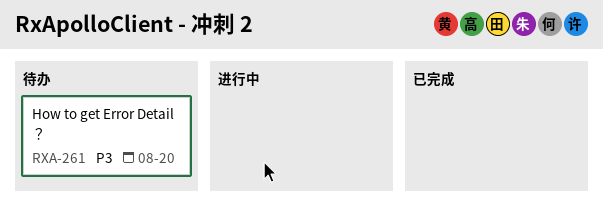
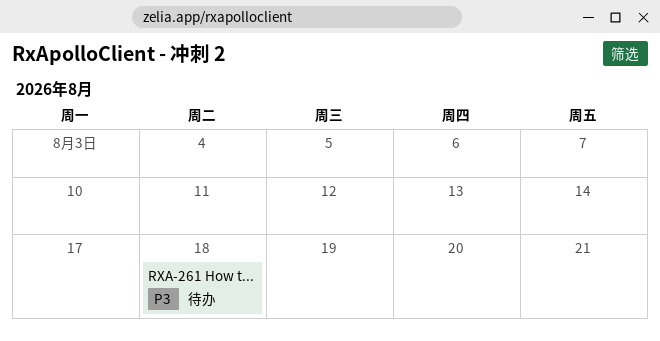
RXA-261, due: Aug 20 -> Aug 18

